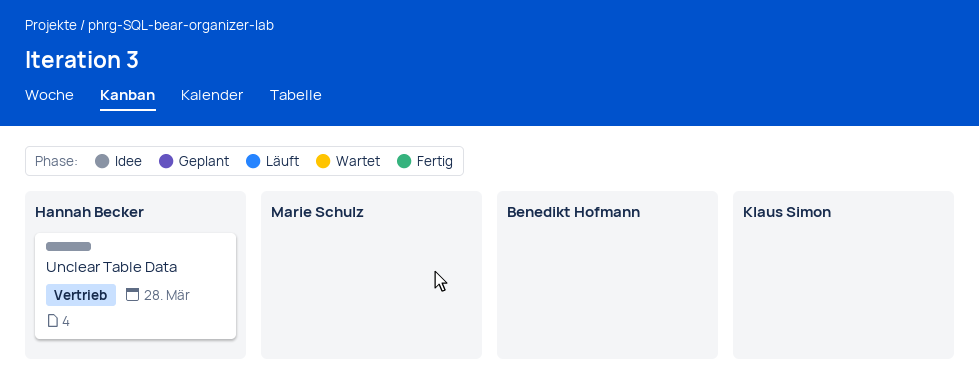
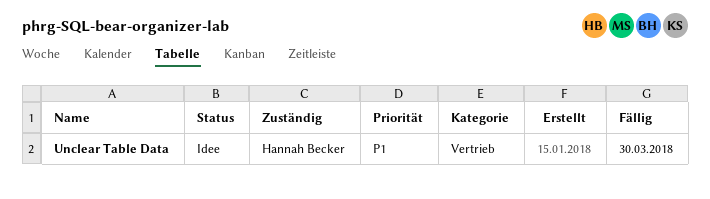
Unclear Table Data, due: Mar 28 -> Mar 30

